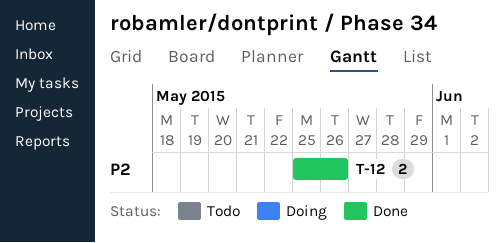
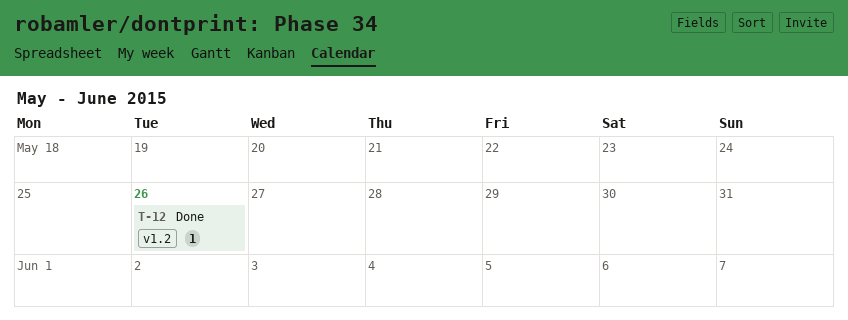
T-12, estimate: 2 -> 1

